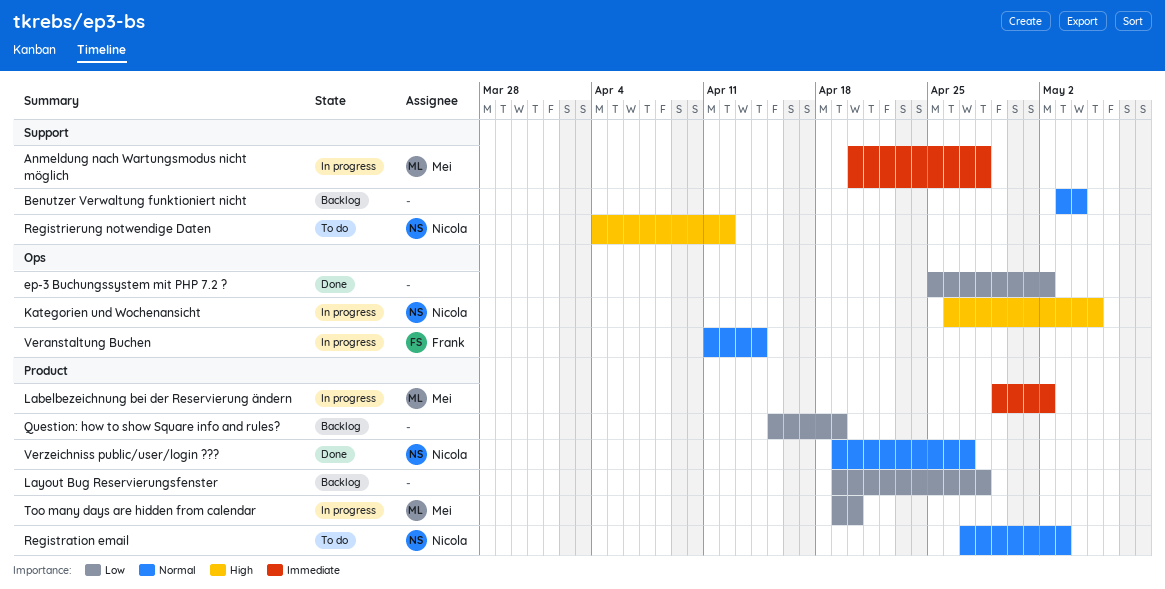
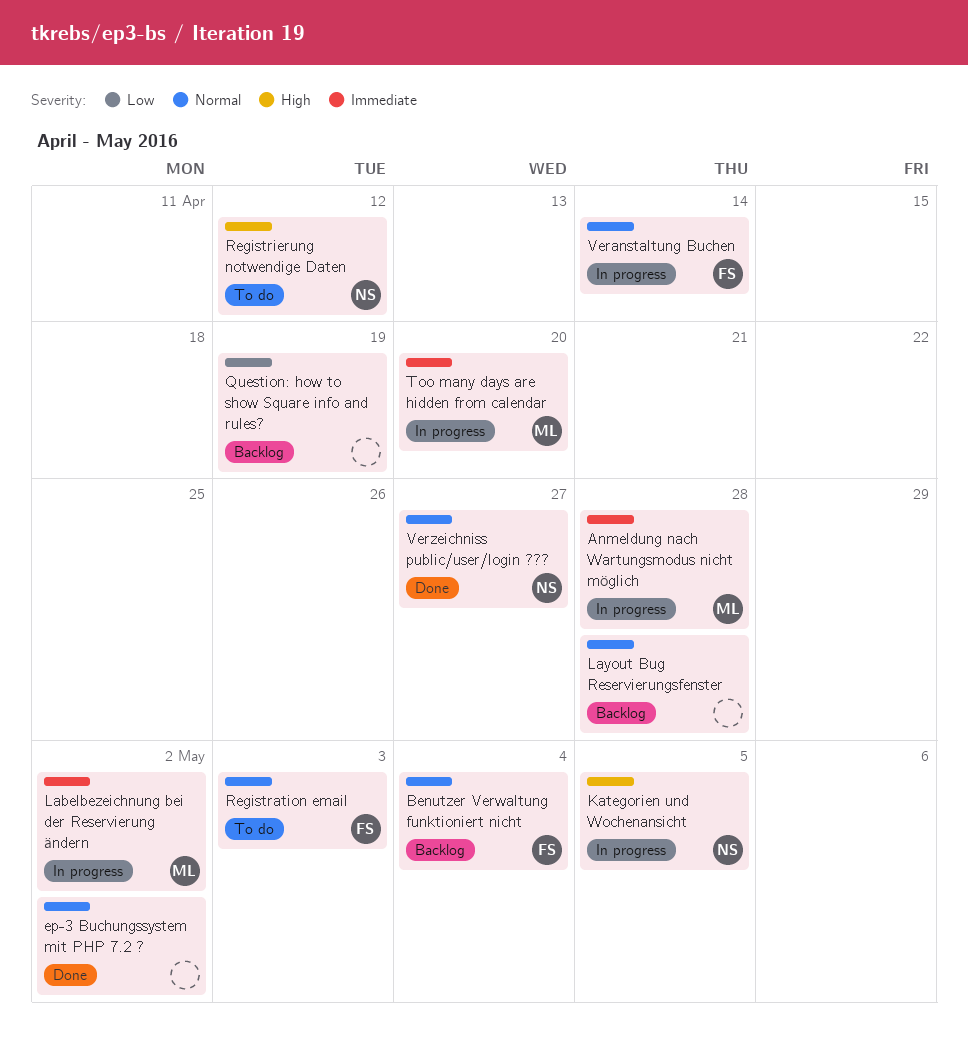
Benutzer Verwaltung funktioniert nicht, owner: none -> Frank
ep-3 Buchungssystem mit PHP 7.2 ?, priority: Low -> Normal
Layout Bug Reservierungsfenster, priority: Low -> Normal
Registration email, owner: Nicola -> Frank
Too many days are hidden from calendar, priority: Low -> Immediate

